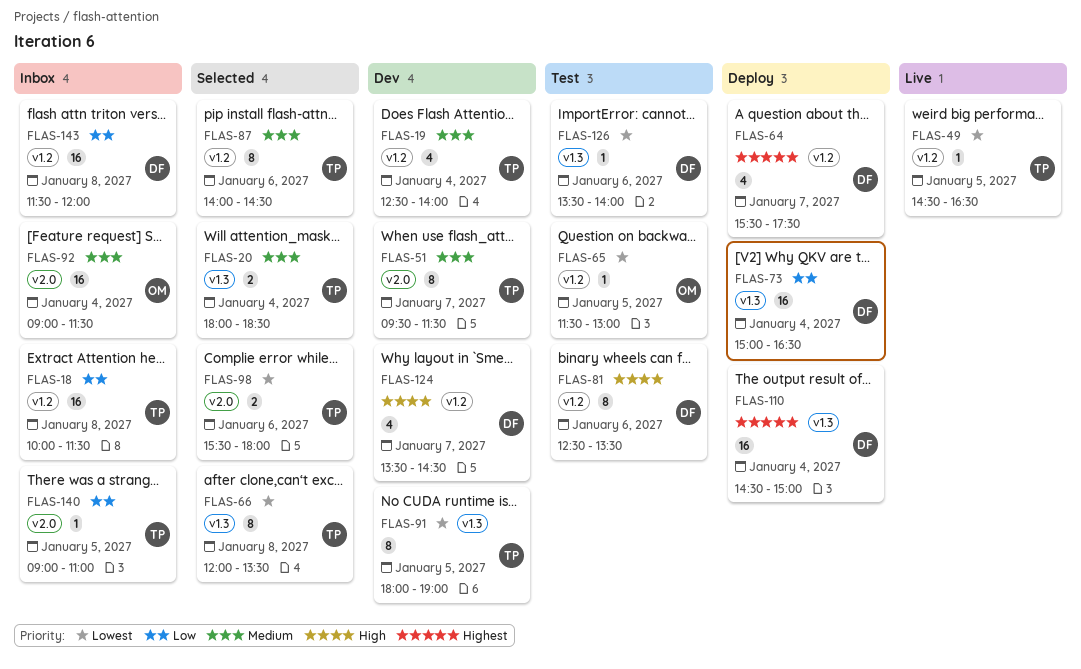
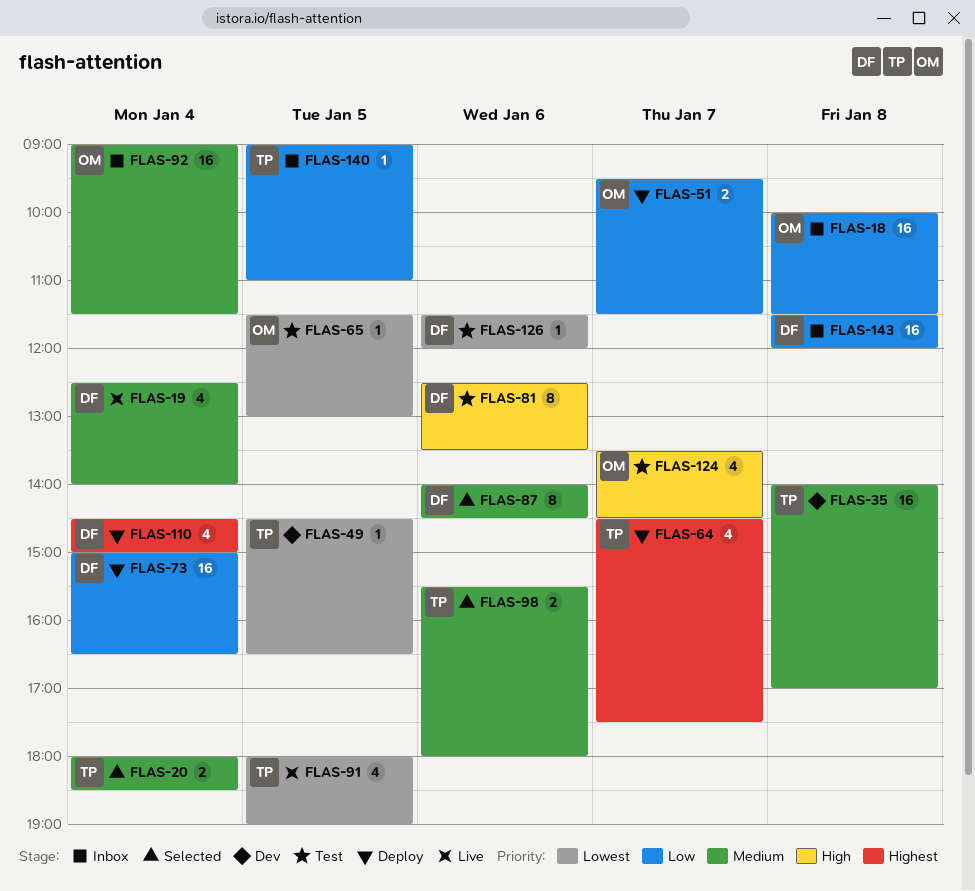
FLAS-18, owner: TP -> OM
FLAS-19, status: Dev -> Live
FLAS-19, owner: TP -> DF
FLAS-35: none -> present
FLAS-49, status: Live -> Dev
FLAS-51, status: Dev -> Deploy
FLAS-51, owner: TP -> OM
FLAS-51, priority: Medium -> Low
FLAS-51, estimate: 8 -> 2
FLAS-64, owner: DF -> TP
FLAS-64, begins: 15:30 -> 14:30
FLAS-66: present -> none
FLAS-87, owner: TP -> DF
FLAS-91, status: Dev -> Live
FLAS-91, estimate: 8 -> 4
FLAS-98, priority: Lowest -> Medium
FLAS-110, estimate: 16 -> 4
FLAS-124, status: Dev -> Test
FLAS-124, owner: DF -> OM
FLAS-126, begins: 13:30 -> 11:30
FLAS-126, ends: 14:00 -> 12:00

